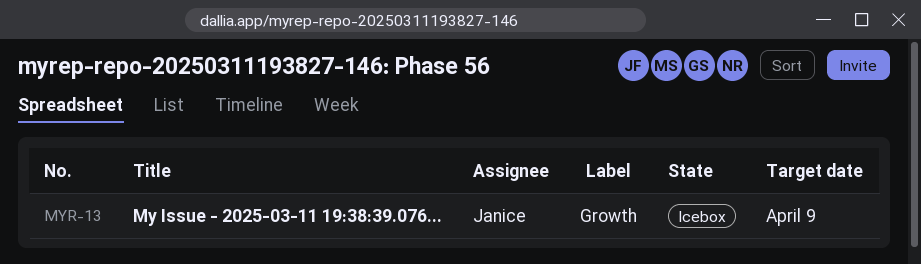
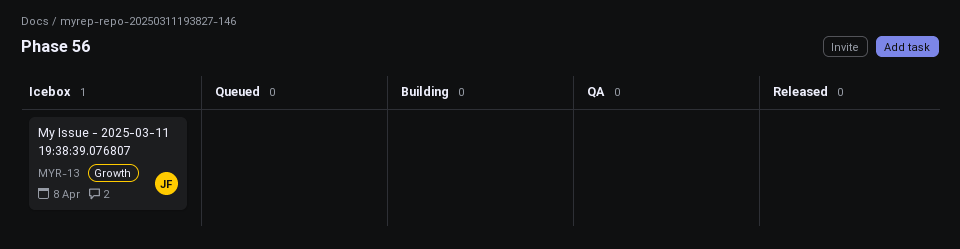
MYR-13, due: Apr 9 -> Apr 8

